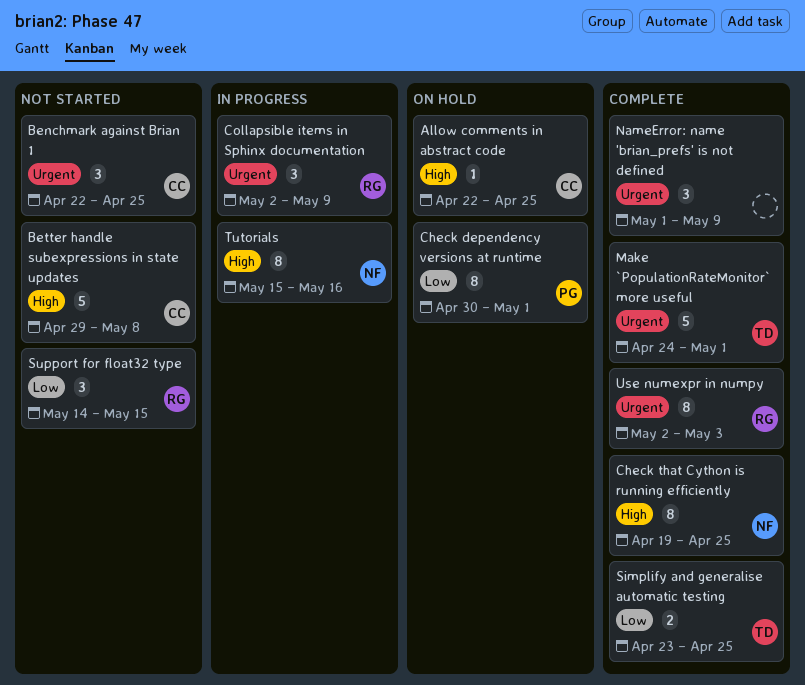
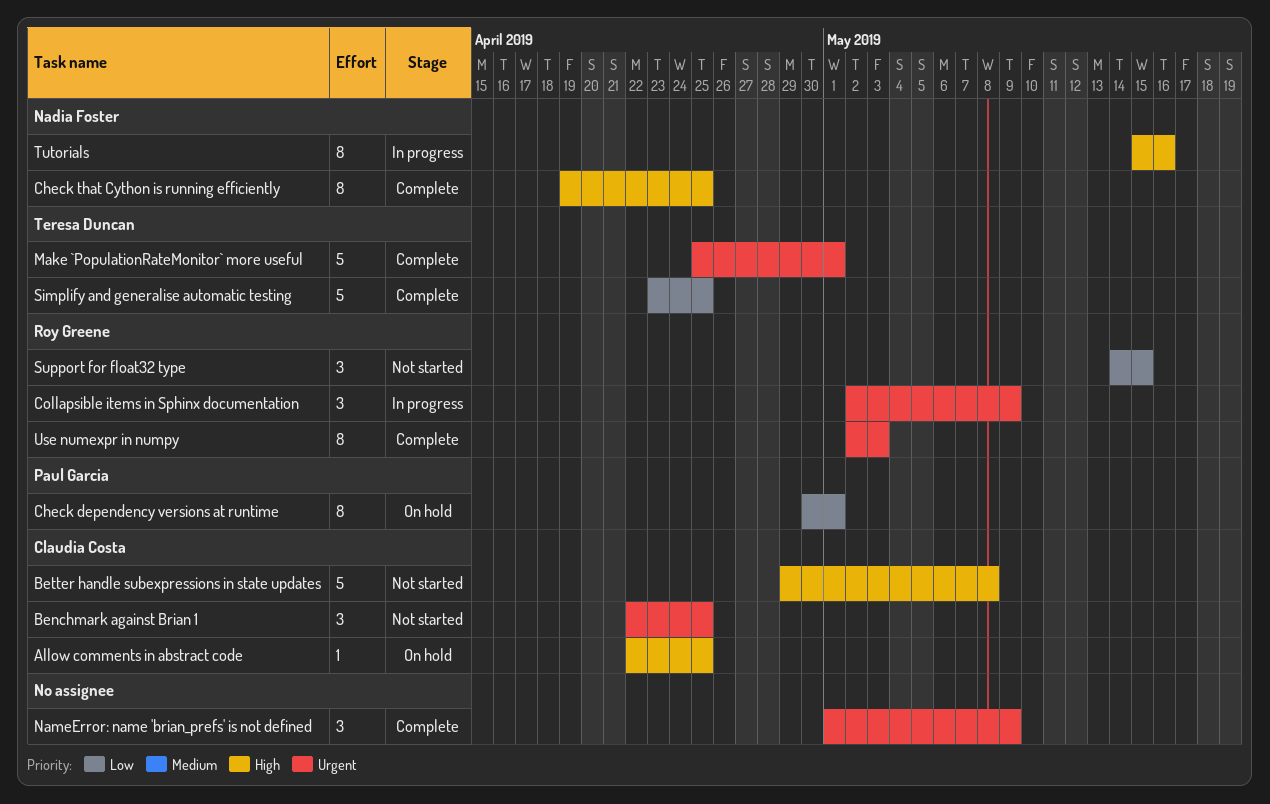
Make `PopulationRateMonitor` more useful, start: Apr 24 -> Apr 25
Simplify and generalise automatic testing, estimate: 2 -> 5

